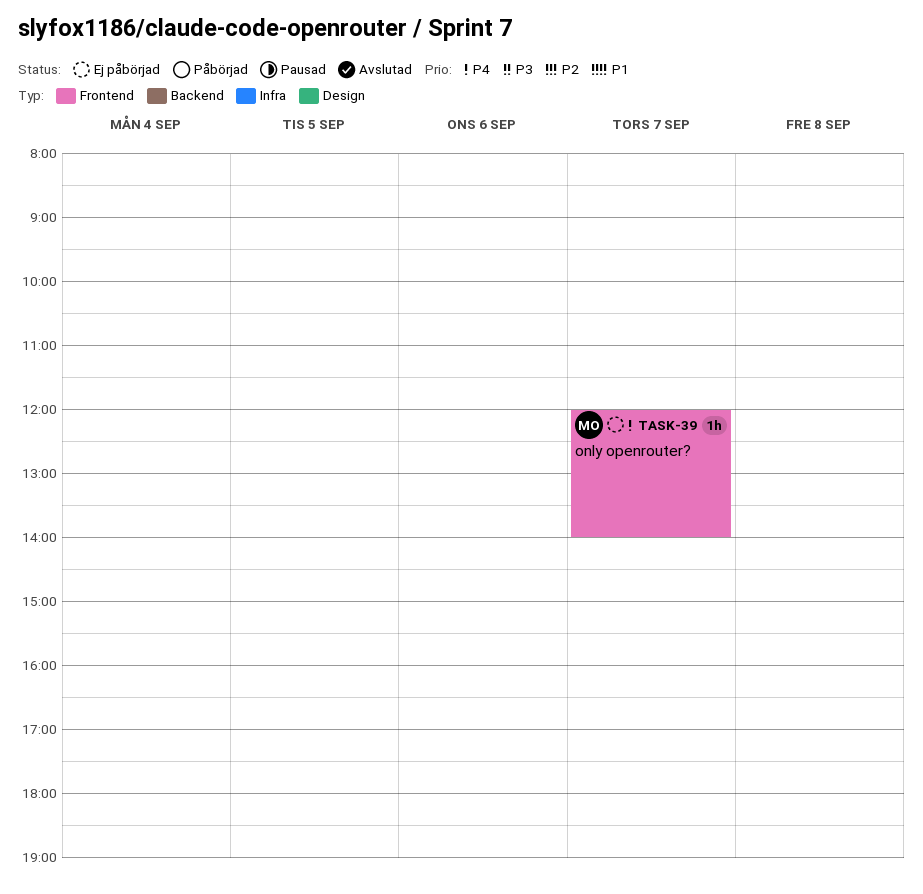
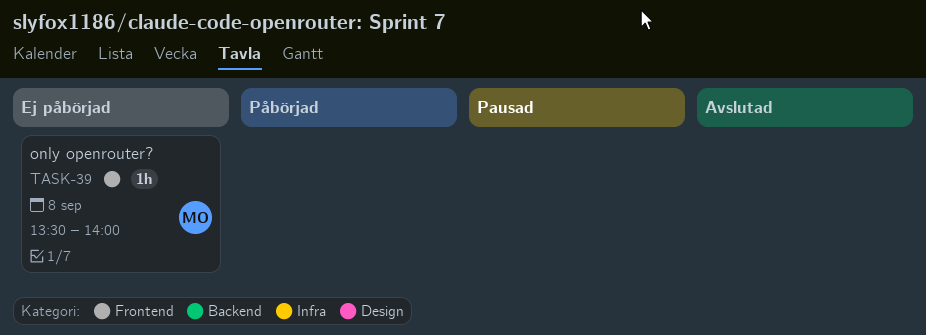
TASK-39, day: Sep 7 -> Sep 8
TASK-39, begins: 12:00 -> 13:30

